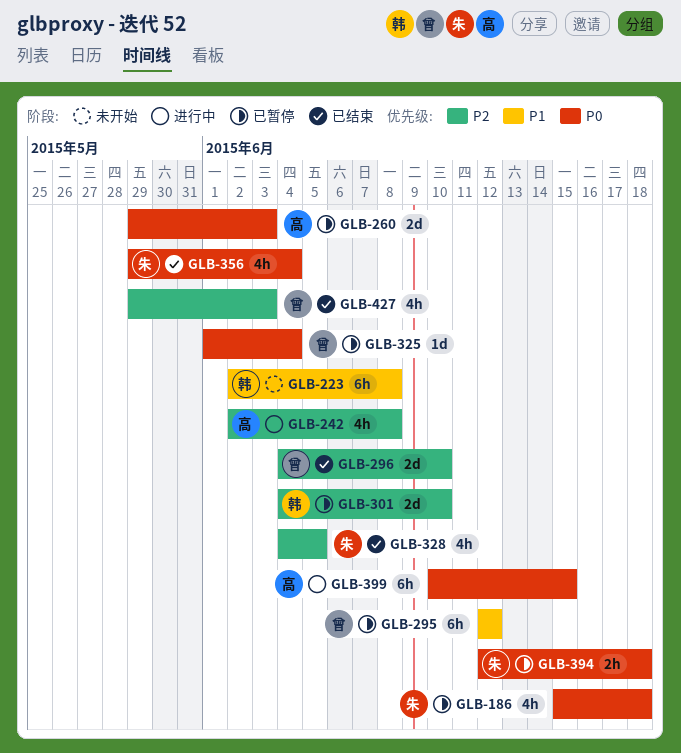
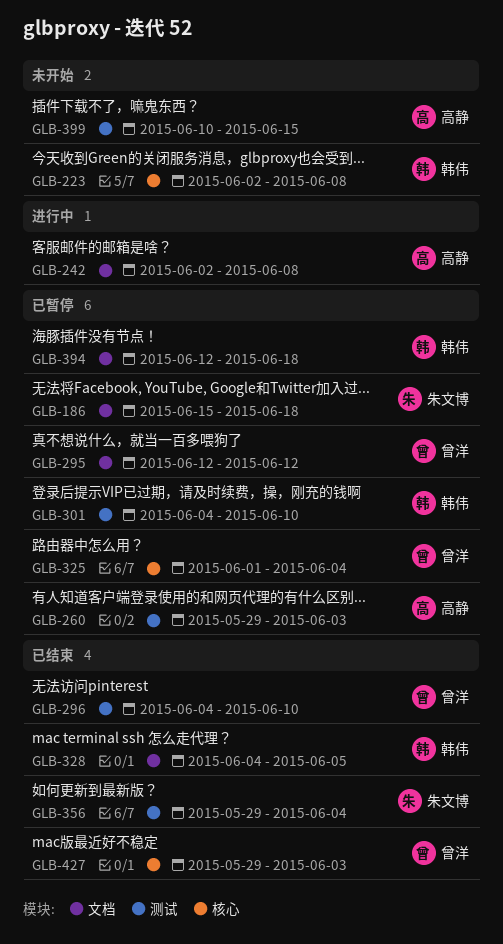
GLB-328, owner: 朱文博 -> 韩伟
GLB-394, owner: 朱文博 -> 韩伟
GLB-399, status: 进行中 -> 未开始

